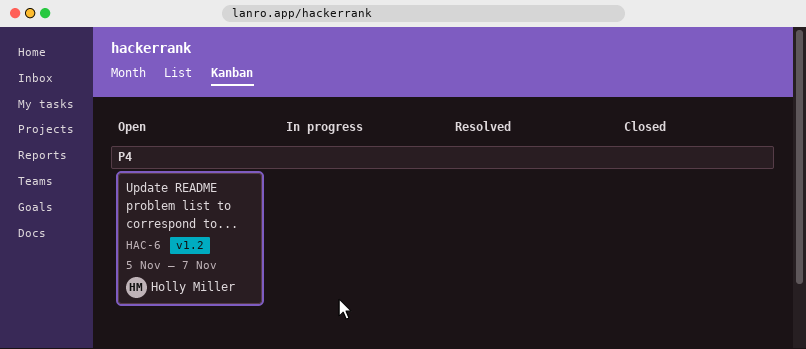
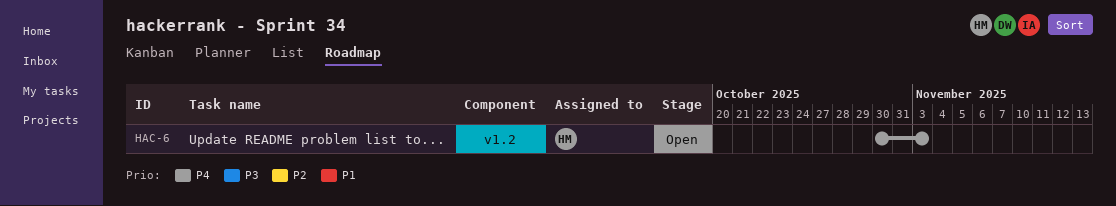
HAC-6, start: Nov 5 -> Oct 30
HAC-6, due: Nov 7 -> Nov 3

